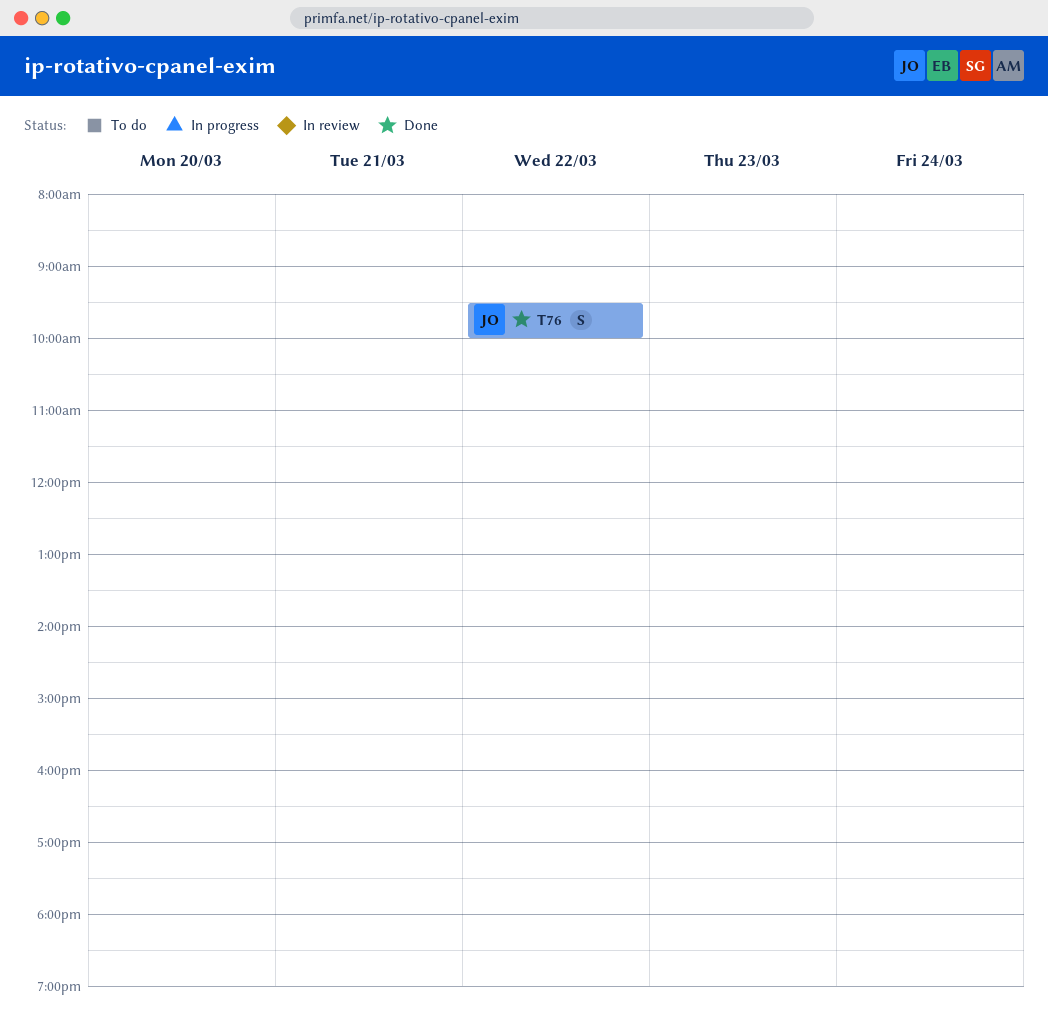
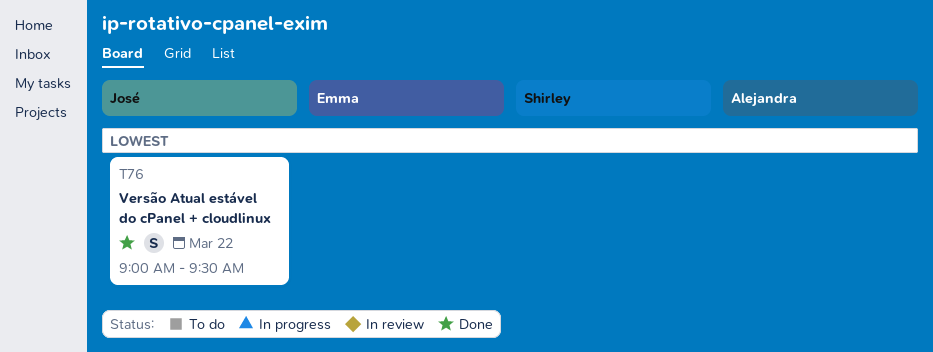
T76, begins: 09:30 -> 09:00
T76, ends: 10:00 -> 09:30

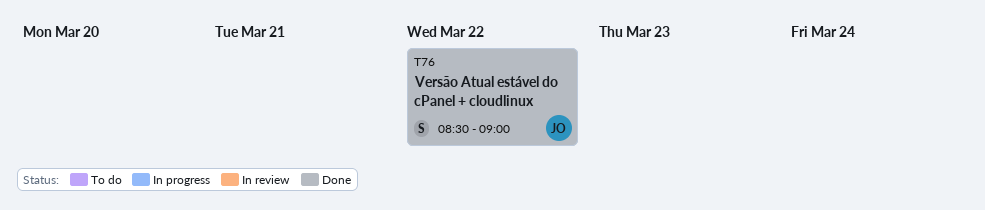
T76, begins: 09:00 -> 08:30
T76, ends: 09:30 -> 09:00

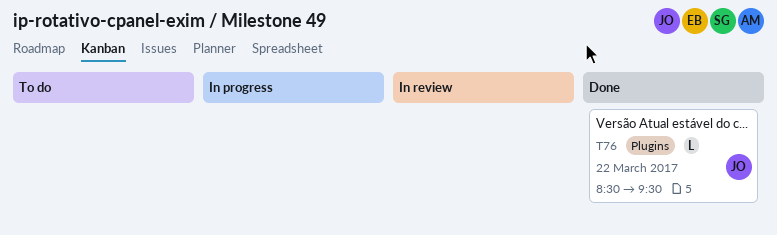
T76, estimate: S -> L
T76, ends: 09:00 -> 09:30

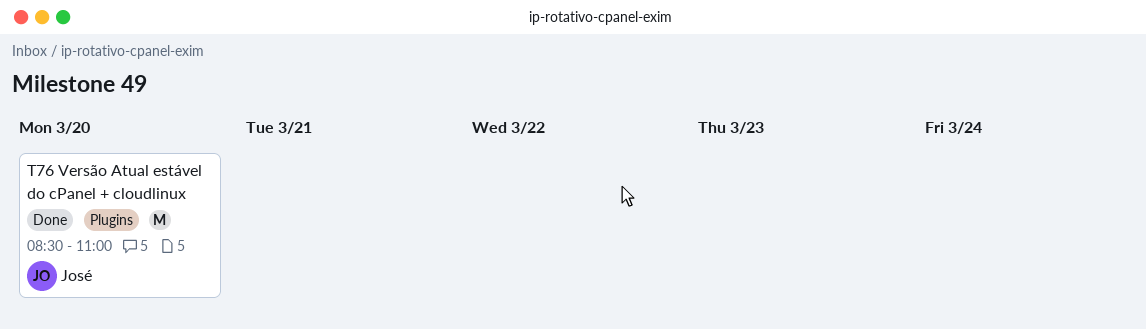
T76, estimate: L -> M
T76, day: Mar 22 -> Mar 20
T76, ends: 09:30 -> 11:00

